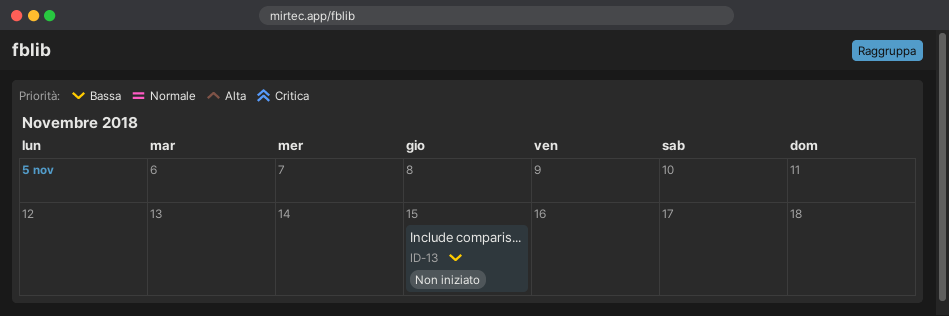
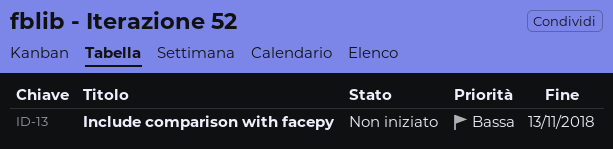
ID-13, due: Nov 15 -> Nov 13

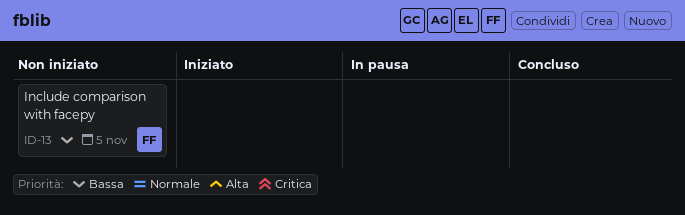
ID-13, due: Nov 13 -> Nov 5

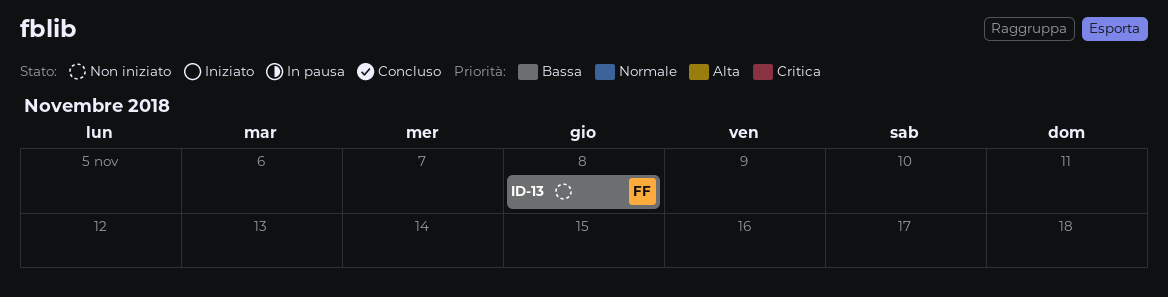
ID-13, due: Nov 5 -> Nov 8

